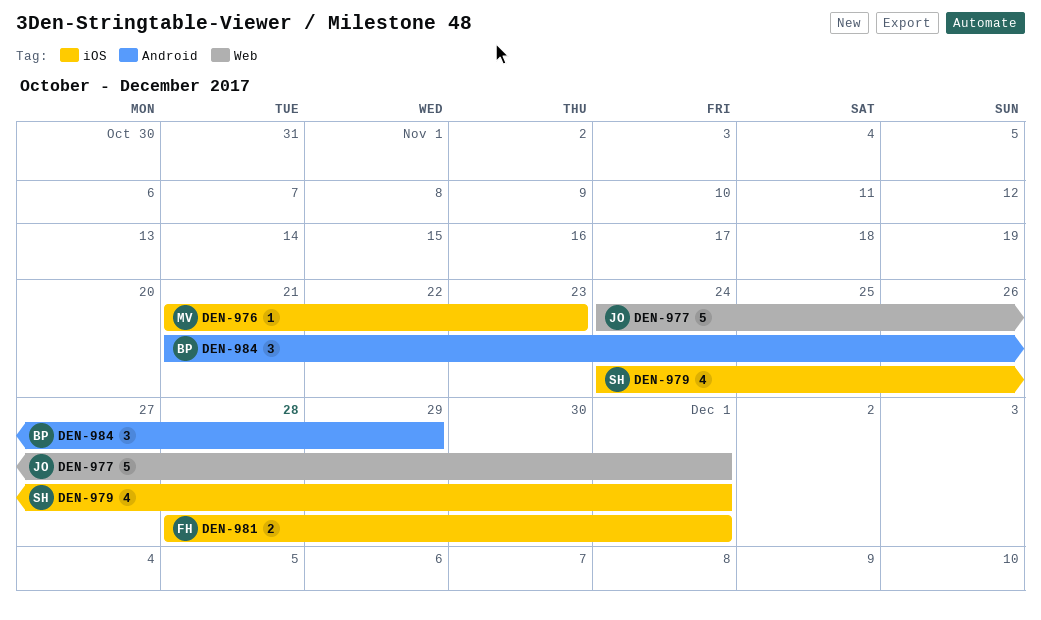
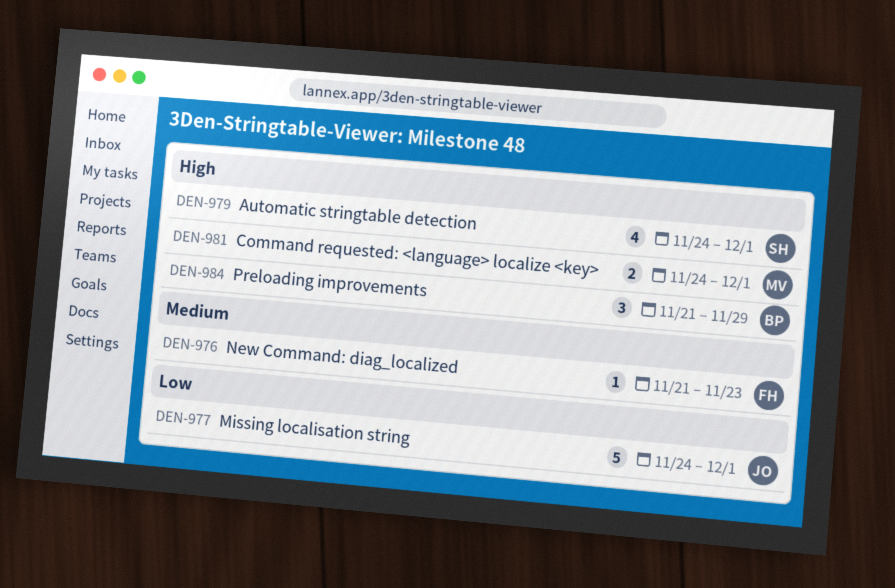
DEN-976, owner: MV -> FH
DEN-981, owner: FH -> MV
DEN-981, start: Nov 28 -> Nov 24

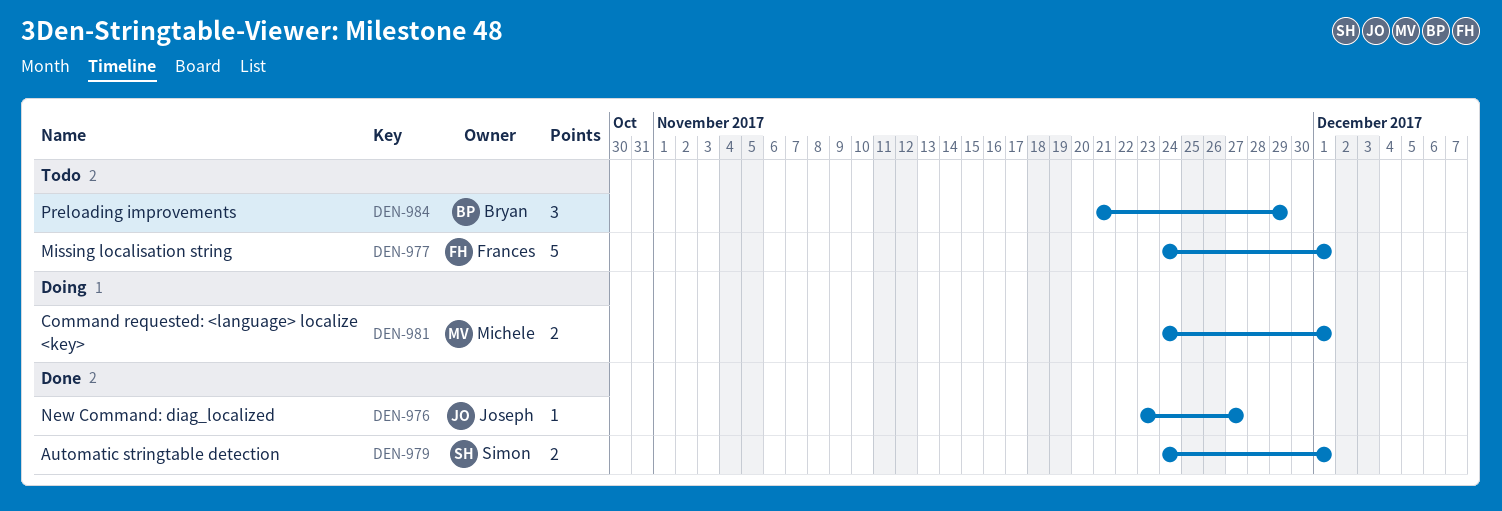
DEN-976, owner: Frances -> Joseph
DEN-976, start: Nov 21 -> Nov 23
DEN-976, due: Nov 23 -> Nov 27
DEN-977, owner: Joseph -> Frances
DEN-979, estimate: 4 -> 2

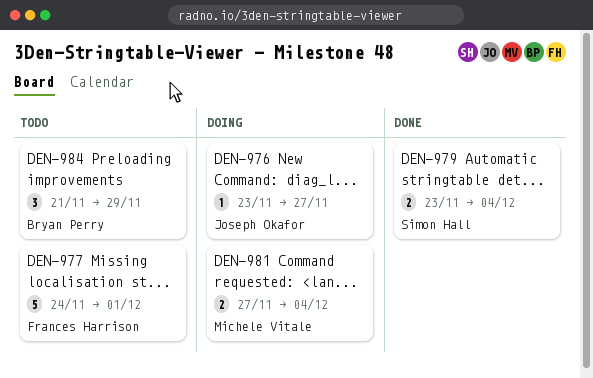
DEN-976, status: Done -> Doing
DEN-979, start: Nov 24 -> Nov 23
DEN-979, due: Dec 1 -> Dec 4
DEN-981, start: Nov 24 -> Nov 27
DEN-981, due: Dec 1 -> Dec 4

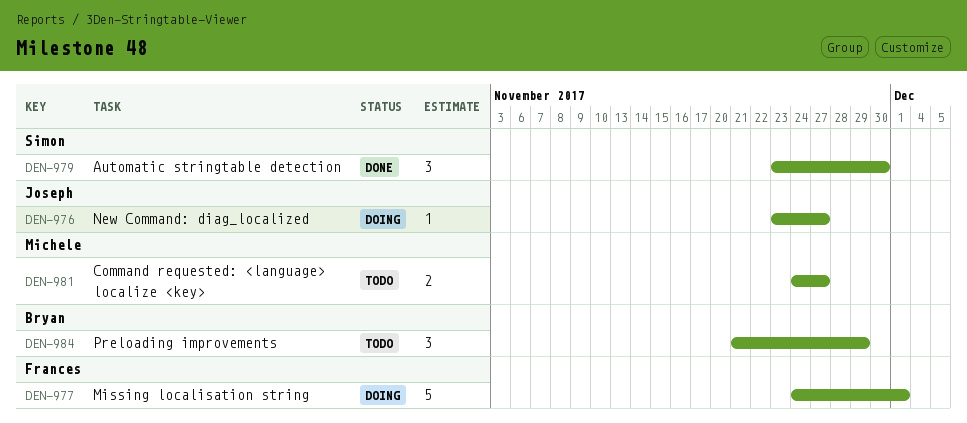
DEN-977, status: Todo -> Doing
DEN-979, estimate: 2 -> 3
DEN-979, due: Dec 4 -> Nov 30
DEN-981, status: Doing -> Todo
DEN-981, start: Nov 27 -> Nov 24
DEN-981, due: Dec 4 -> Nov 27

